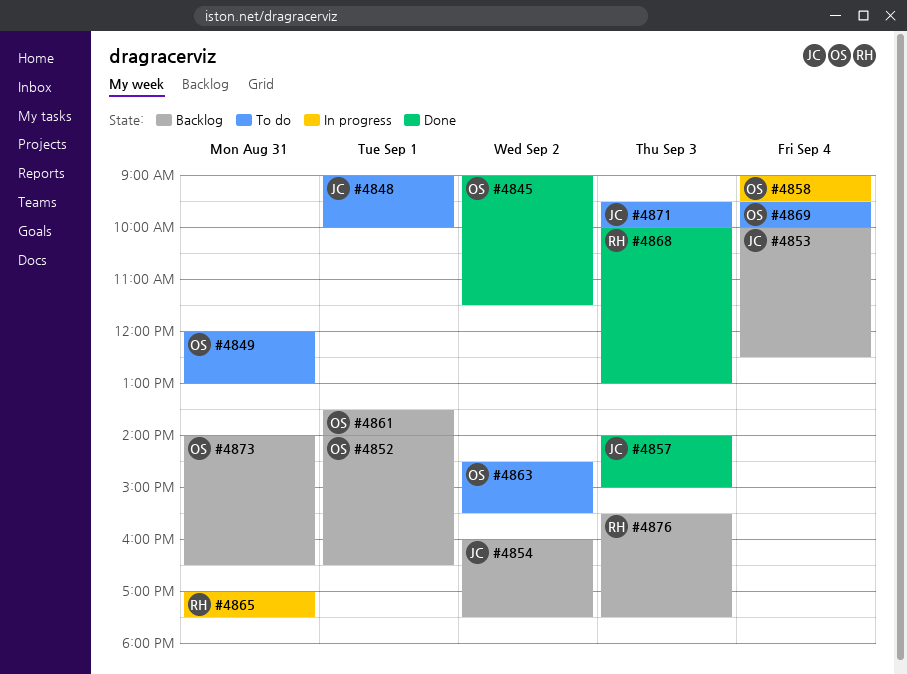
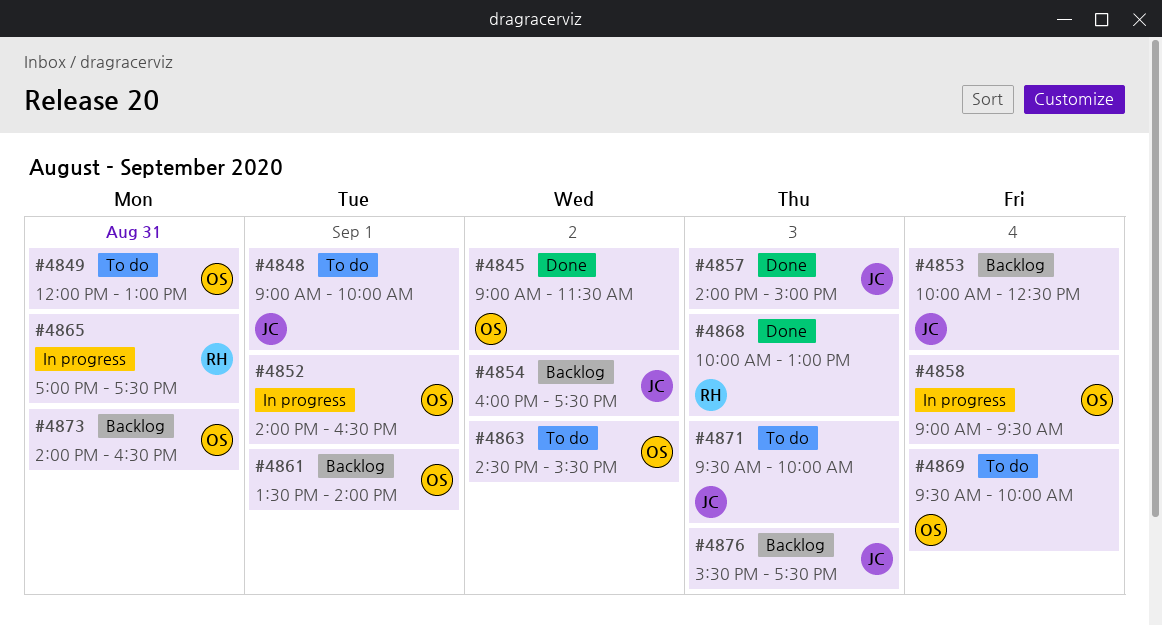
#4852, status: Backlog -> In progress
#4876, owner: RH -> JC

